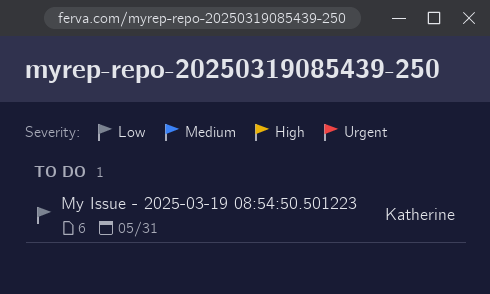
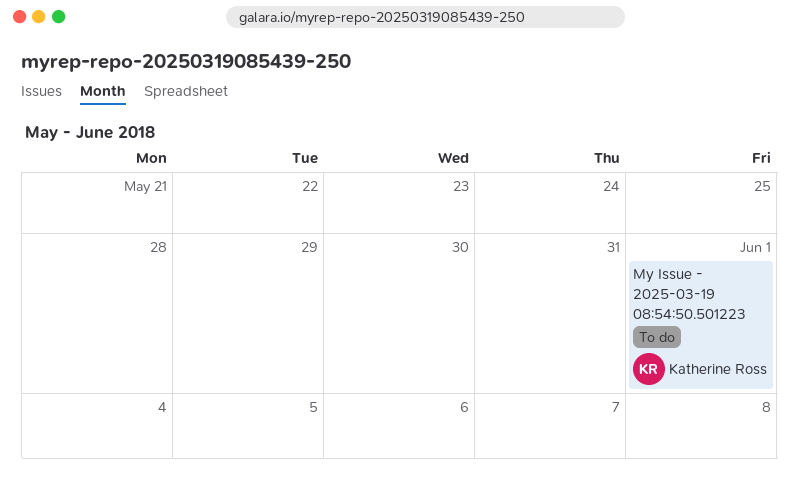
My Issue - 2025-03-19 08:54:50.501223, due: May 31 -> Jun 1

